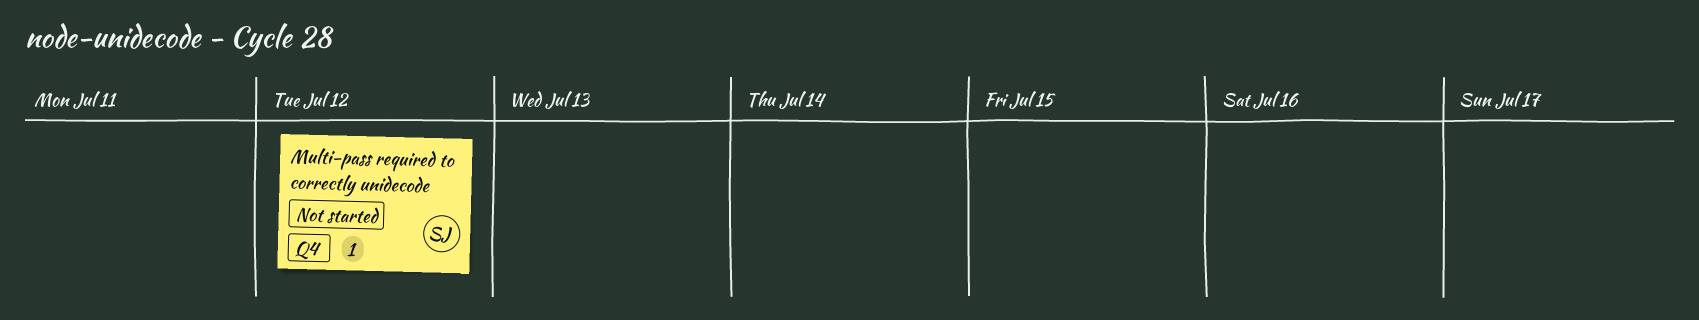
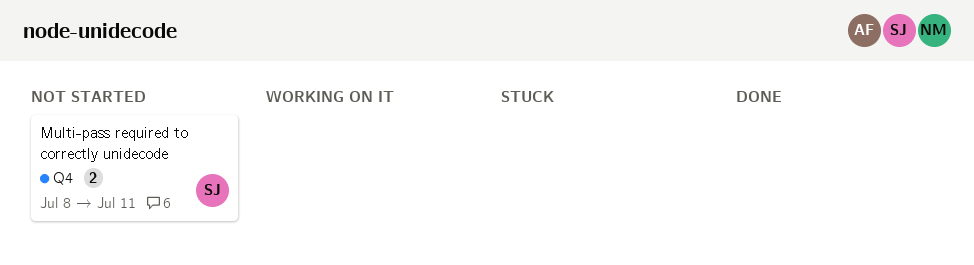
Multi-pass required to correctly unidecode, estimate: 1 -> 2
Multi-pass required to correctly unidecode, due: Jul 12 -> Jul 11

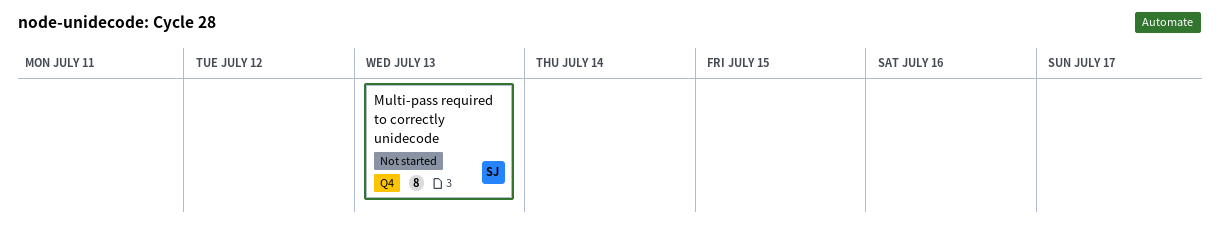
Multi-pass required to correctly unidecode, estimate: 2 -> 8
Multi-pass required to correctly unidecode, due: Jul 11 -> Jul 13

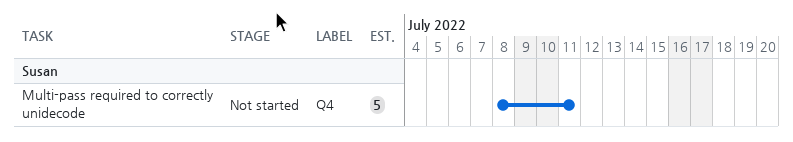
Multi-pass required to correctly unidecode, estimate: 8 -> 5
Multi-pass required to correctly unidecode, due: Jul 13 -> Jul 11

